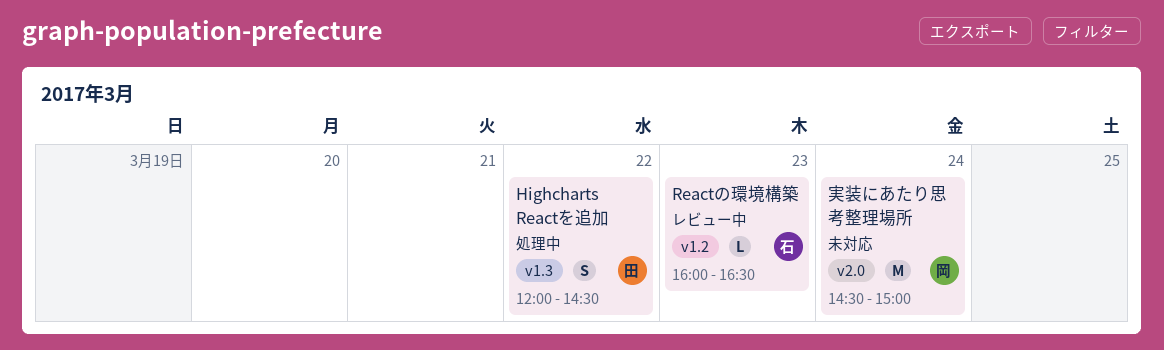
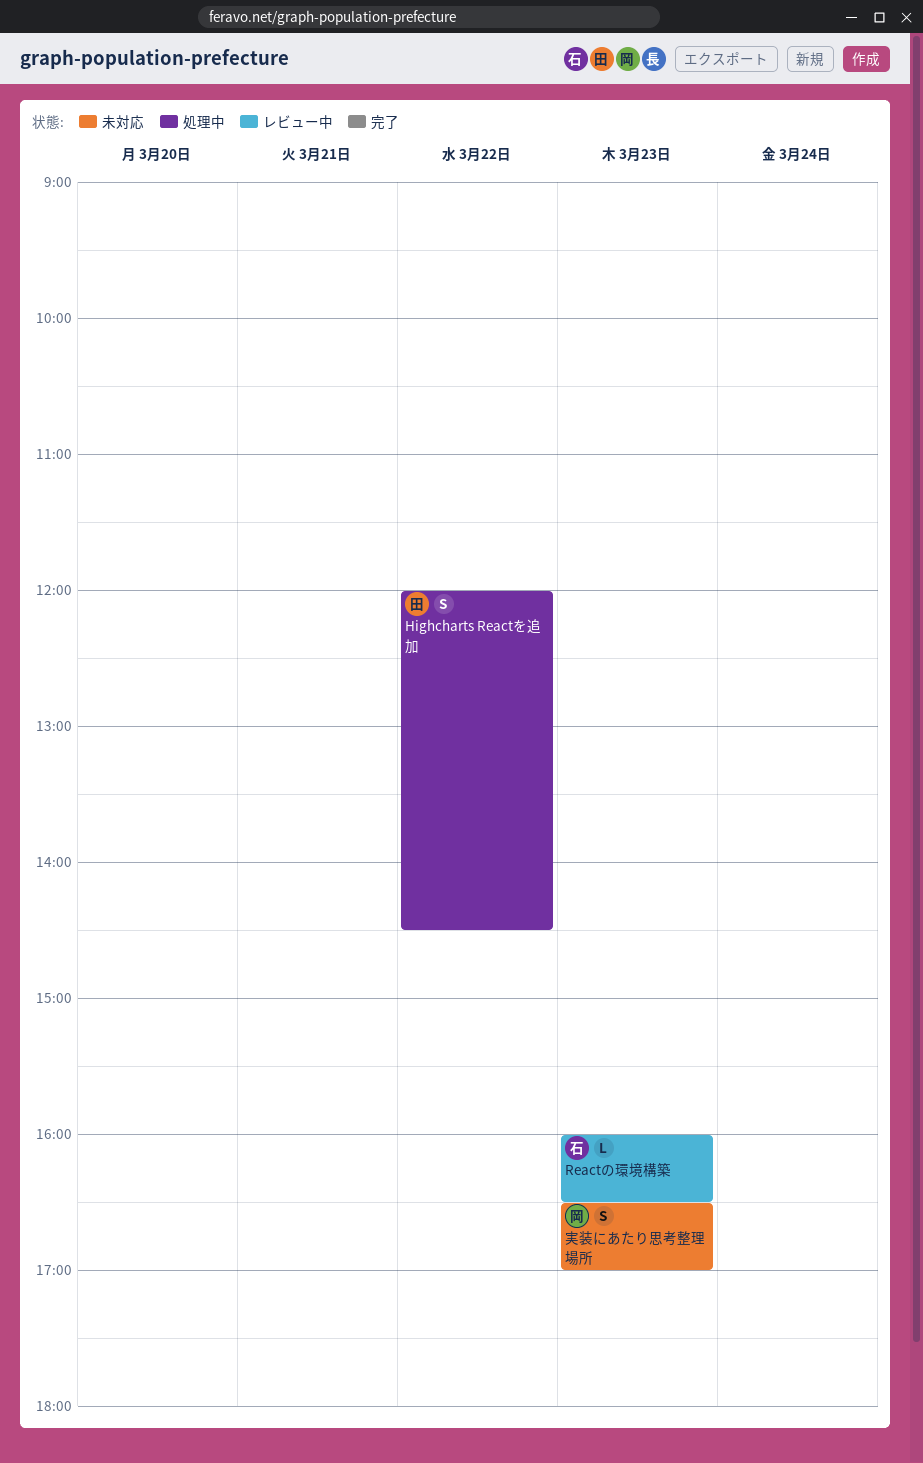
実装にあたり思考整理場所, estimate: M -> S
実装にあたり思考整理場所, day: Mar 24 -> Mar 23
実装にあたり思考整理場所, begins: 14:30 -> 16:30
実装にあたり思考整理場所, ends: 15:00 -> 17:00

